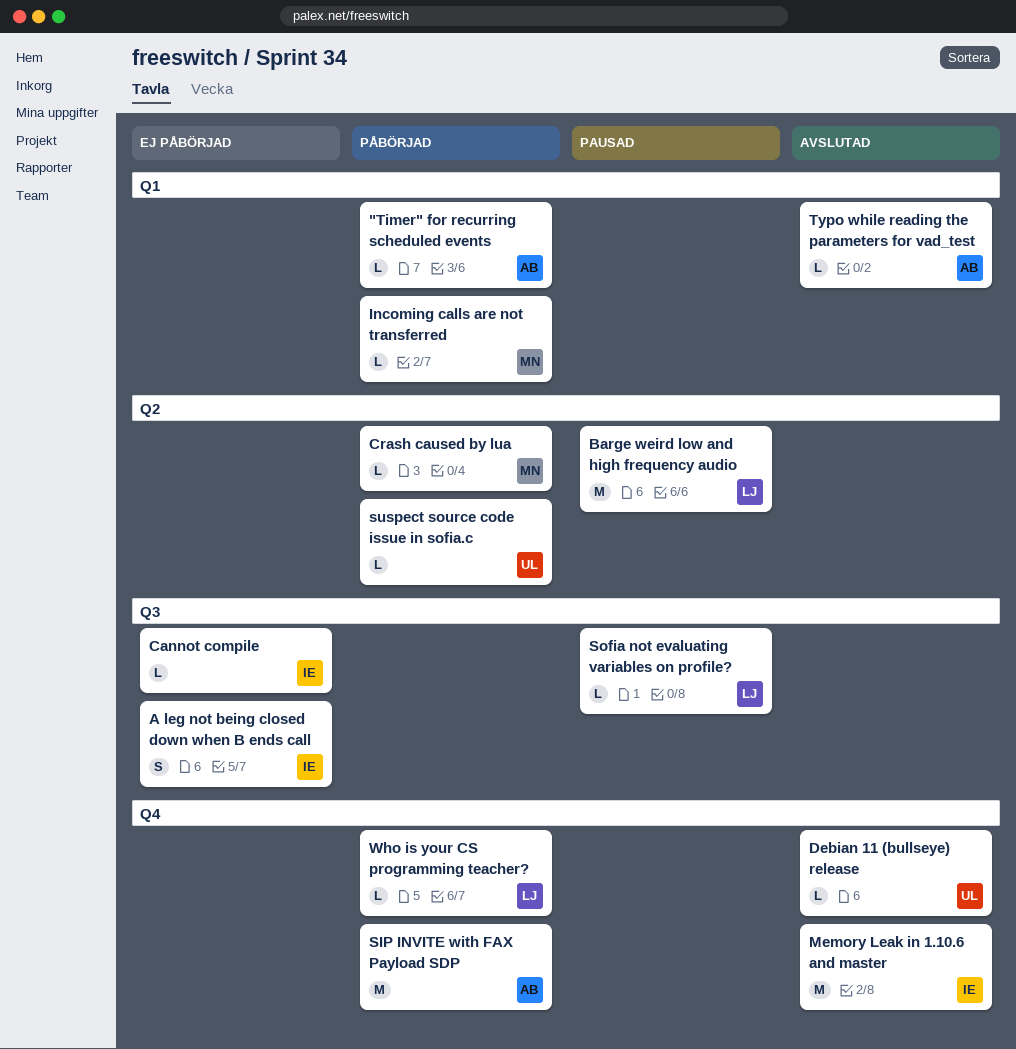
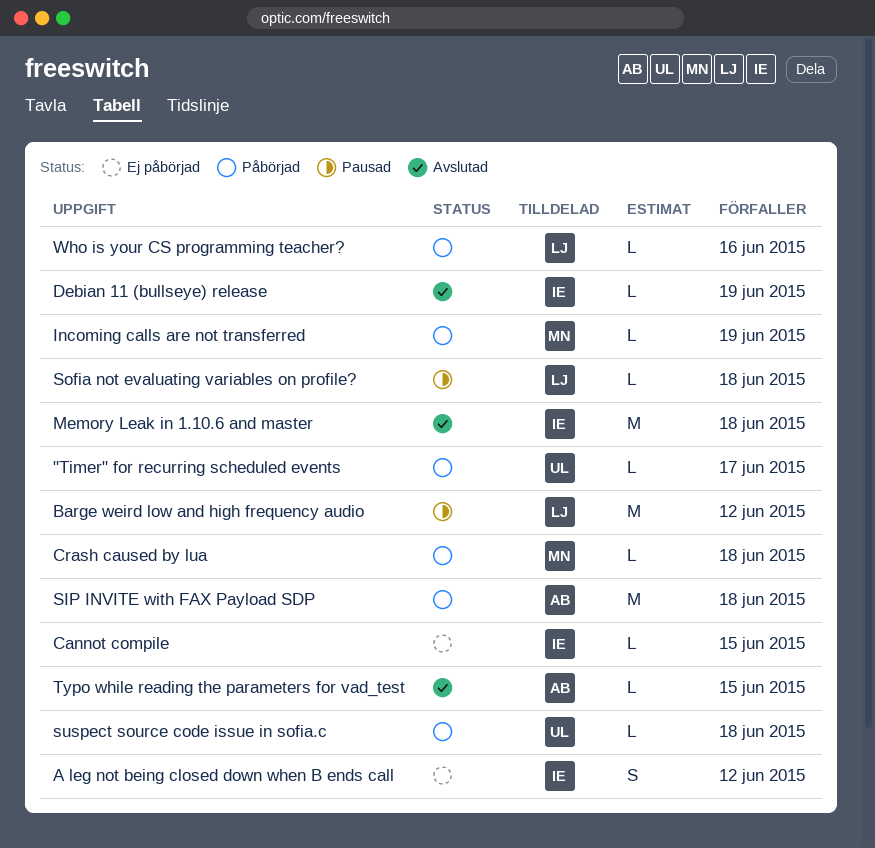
"Timer" for recurring scheduled events, owner: AB -> UL
Debian 11 (bullseye) release, owner: UL -> IE

